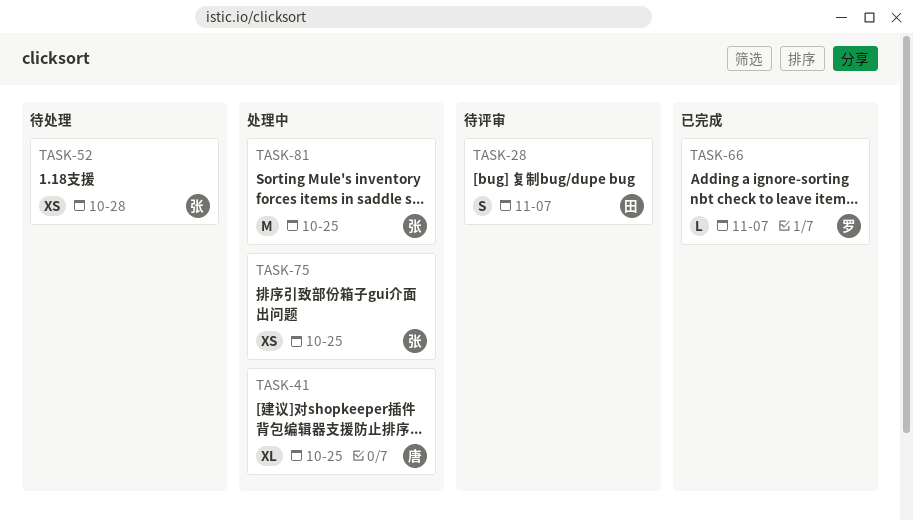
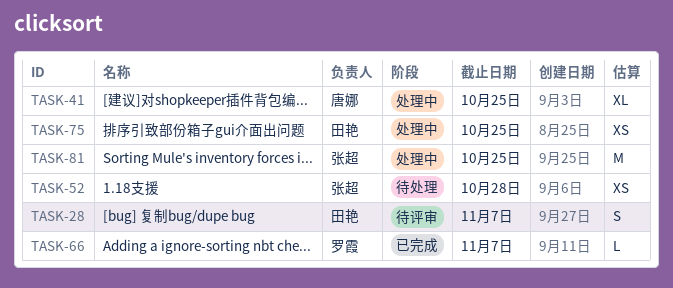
TASK-75, owner: 张超 -> 田艳

